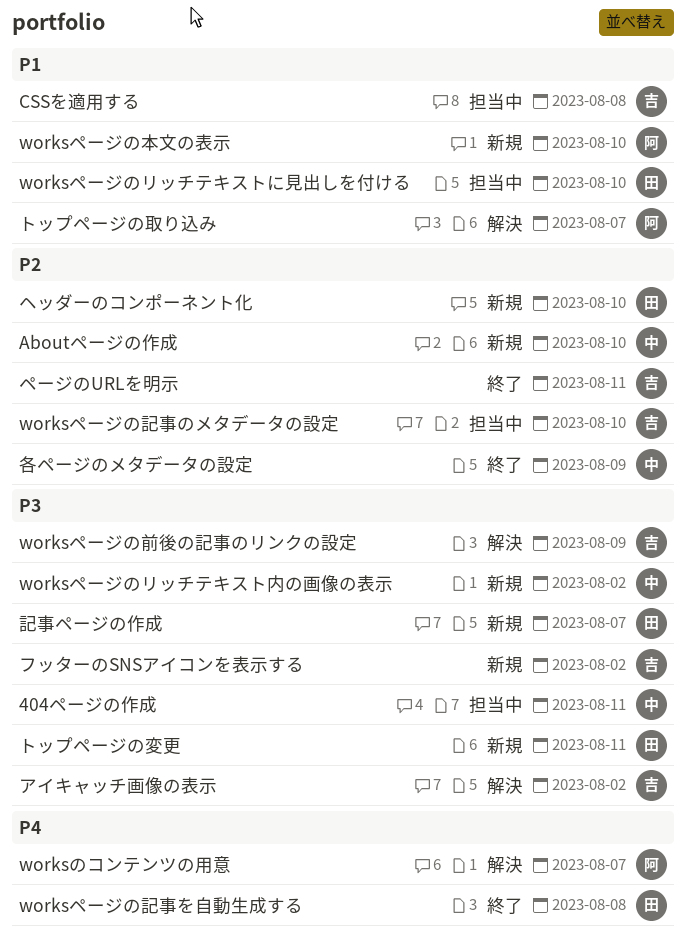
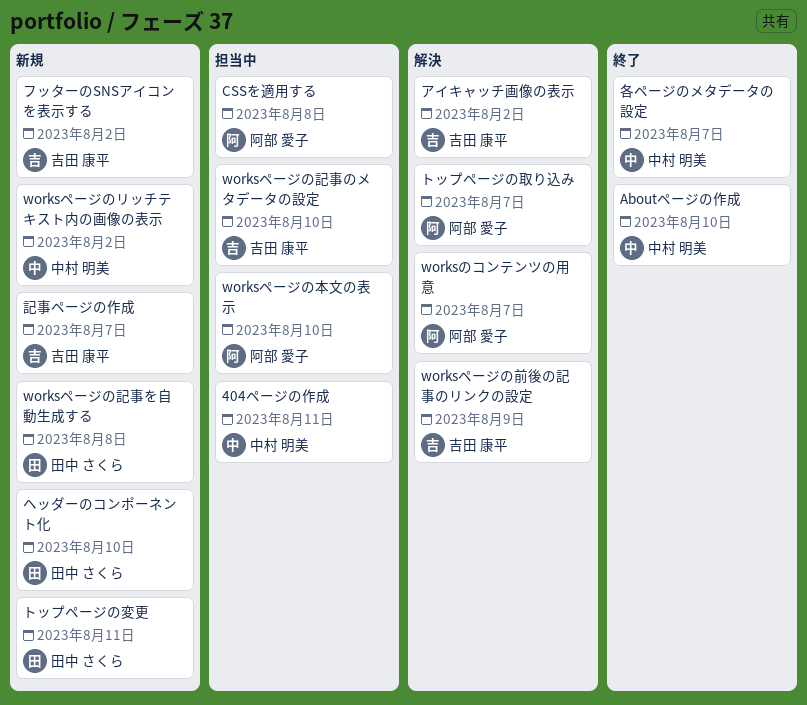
Aboutページの作成, status: 新規 -> 終了
CSSを適用する, owner: 吉田 康平 -> 阿部 愛子
worksページのリッチテキストに見出しを付ける: present -> none
worksページの本文の表示, status: 新規 -> 担当中
worksページの記事を自動生成する, status: 終了 -> 新規
ページのURLを明示: present -> none
各ページのメタデータの設定, due: Aug 9 -> Aug 7
記事ページの作成, owner: 田中 さくら -> 吉田 康平

